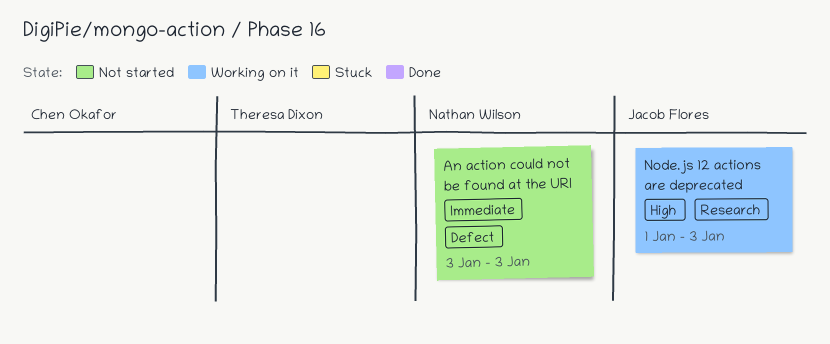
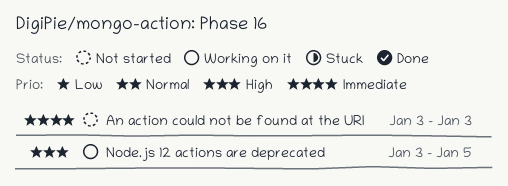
Node.js 12 actions are deprecated, start: Jan 1 -> Jan 3
Node.js 12 actions are deprecated, due: Jan 3 -> Jan 5

